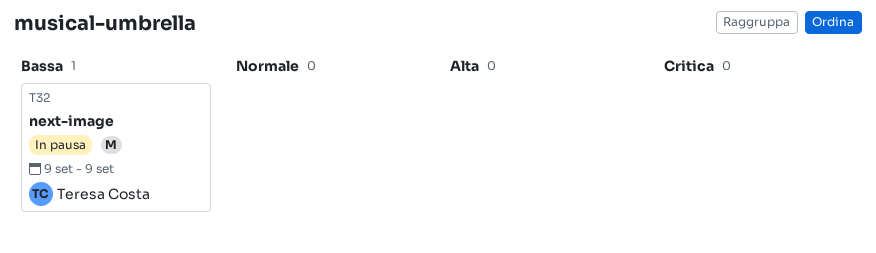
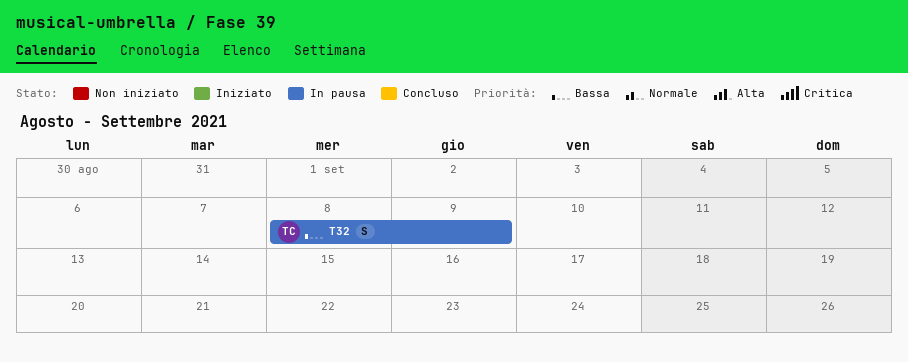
T32, estimate: M -> S
T32, start: Sep 9 -> Sep 8

